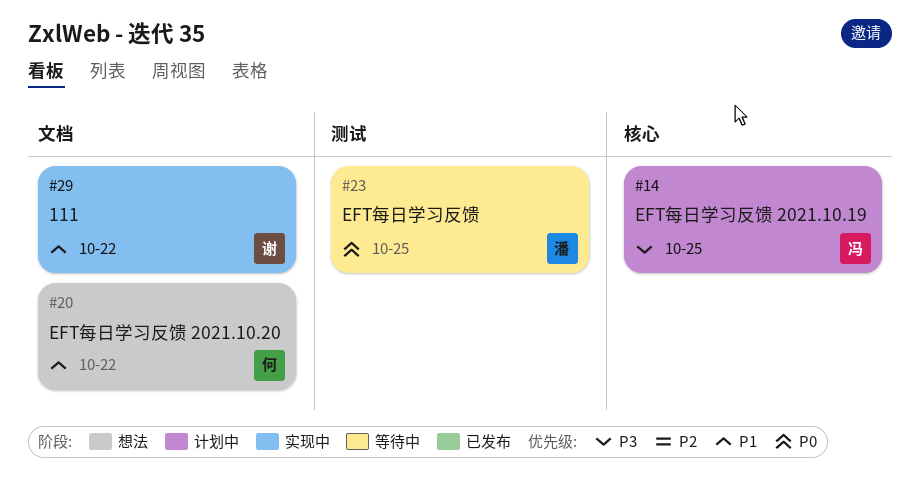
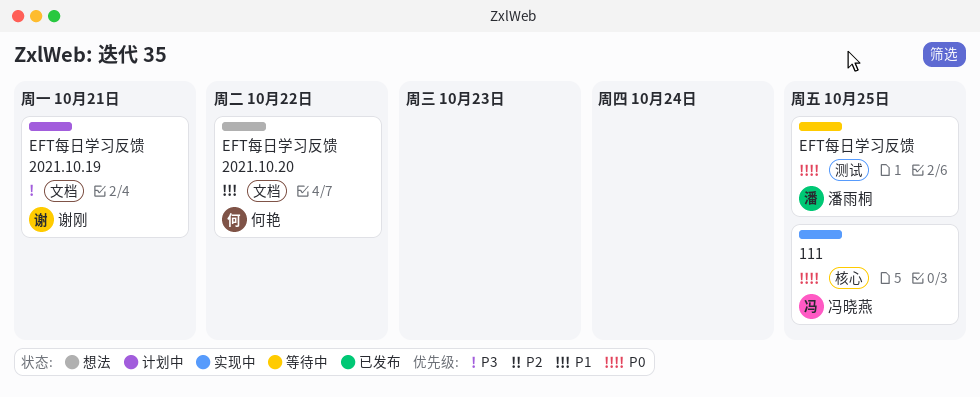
111, owner: 谢刚 -> 冯晓燕
111, priority: P1 -> P0
111, label: 文档 -> 核心
111, due: Oct 22 -> Oct 25
EFT每日学习反馈 2021.10.19, owner: 冯晓燕 -> 谢刚
EFT每日学习反馈 2021.10.19, label: 核心 -> 文档
EFT每日学习反馈 2021.10.19, due: Oct 25 -> Oct 21

